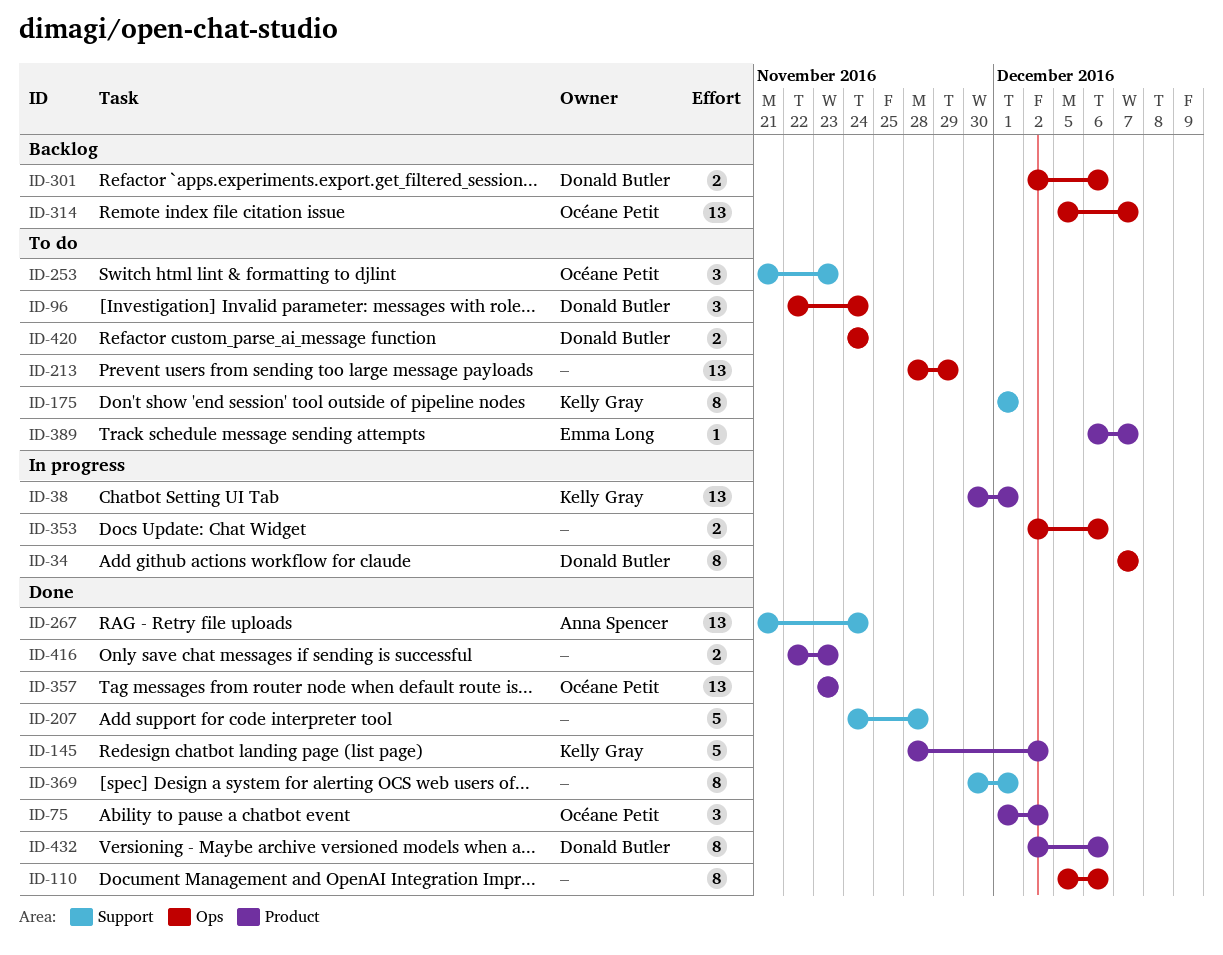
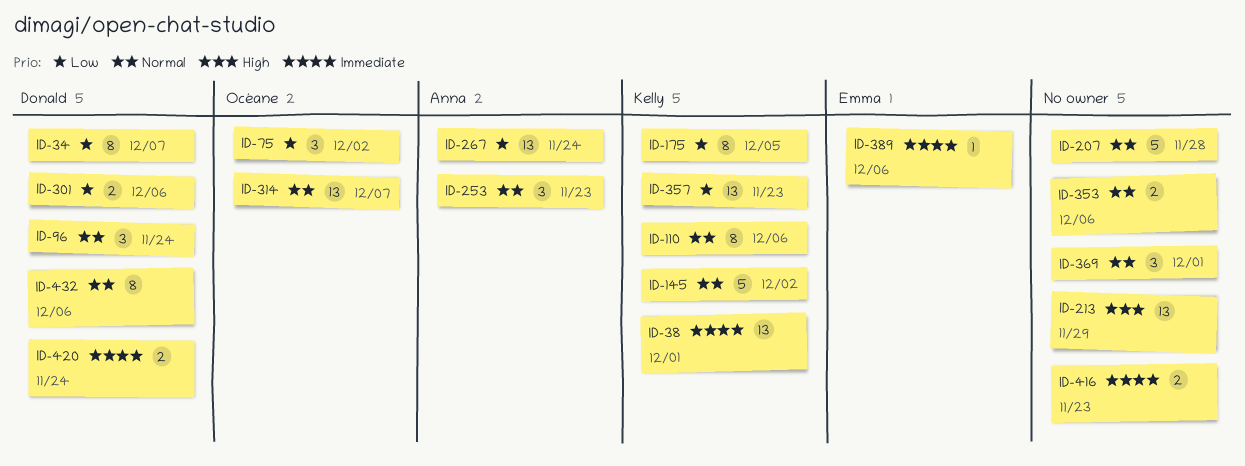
ID-110, owner: none -> Kelly Gray
ID-175, due: Dec 1 -> Dec 5
ID-253, owner: Océane Petit -> Anna Spencer
ID-357, owner: Océane Petit -> Kelly Gray
ID-369, estimate: 8 -> 3
ID-389, due: Dec 7 -> Dec 6

